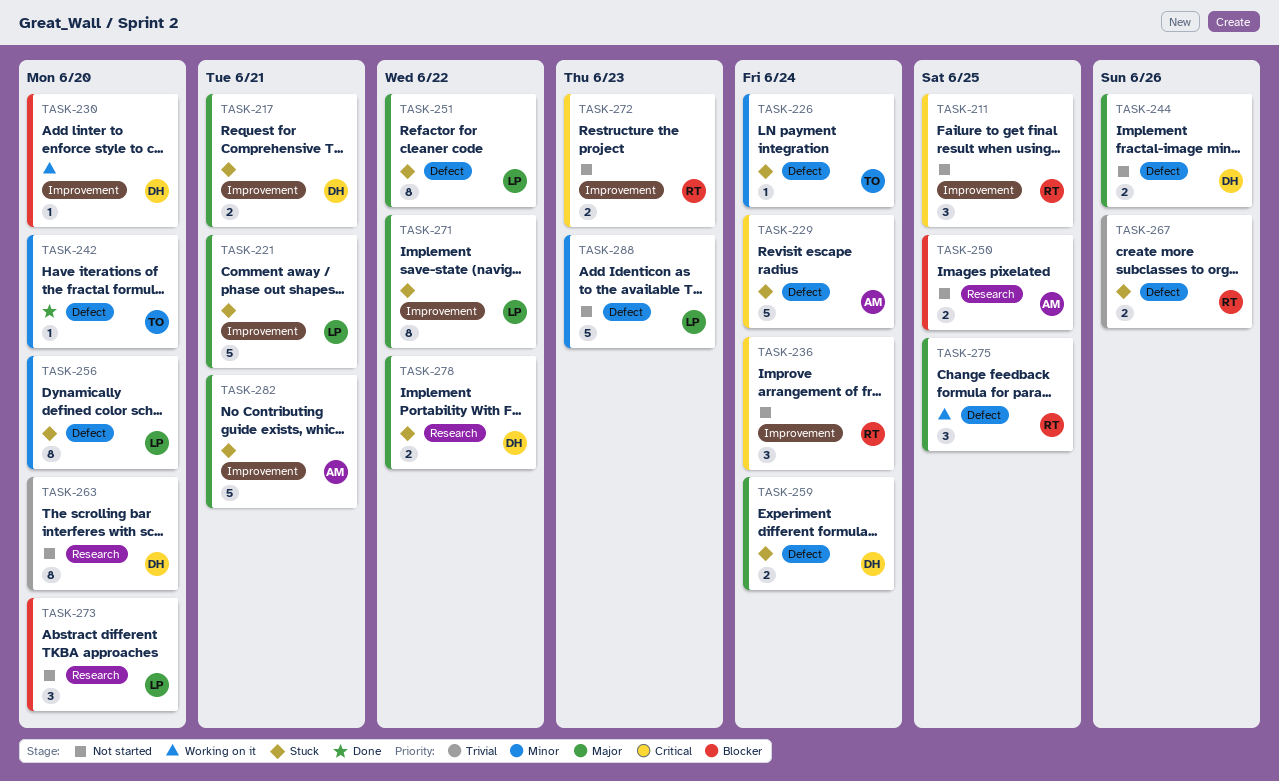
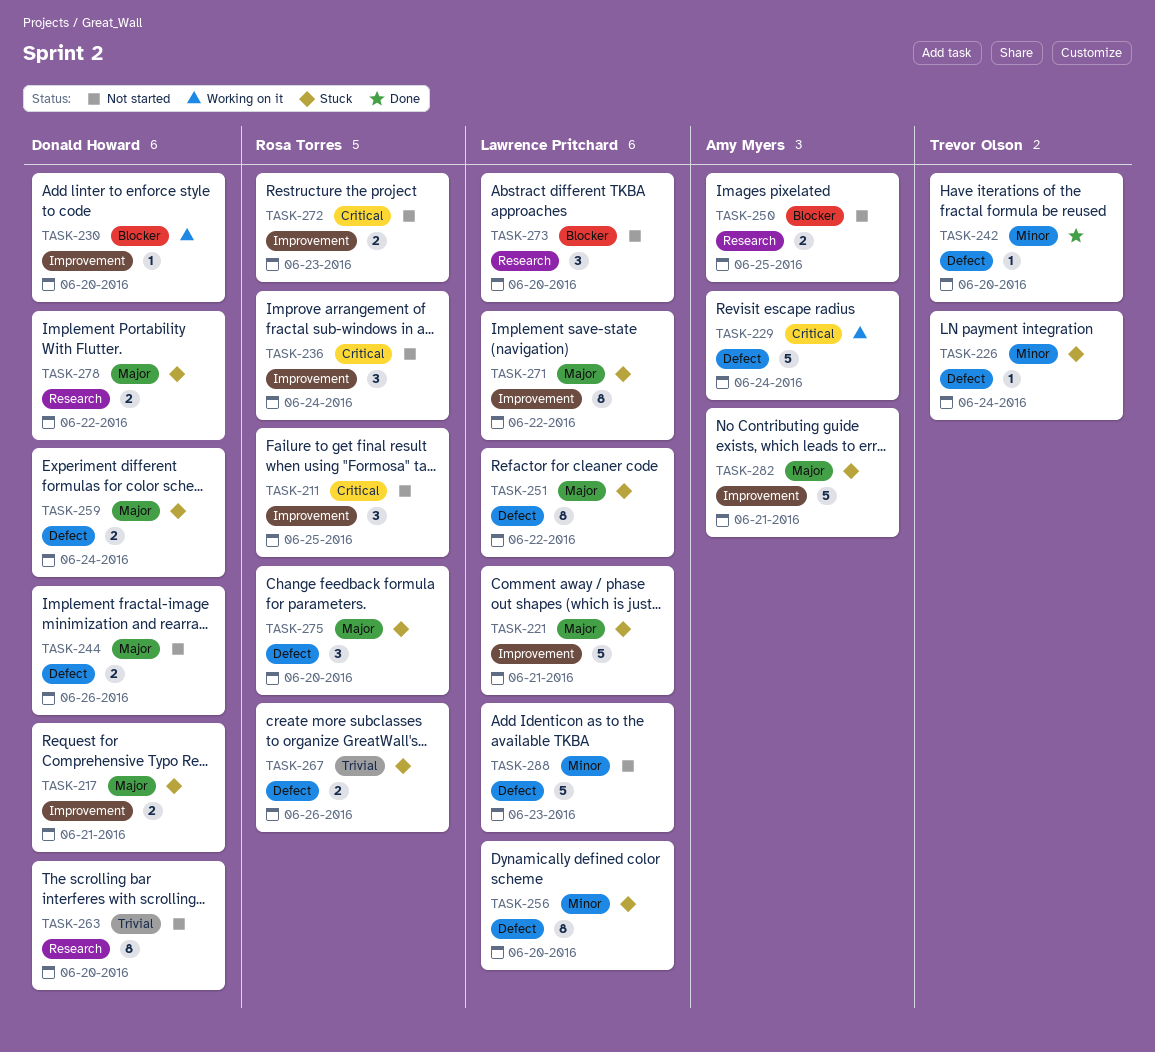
TASK-229, status: Stuck -> Working on it
TASK-275, status: Working on it -> Stuck
TASK-275, due: Jun 25 -> Jun 20

